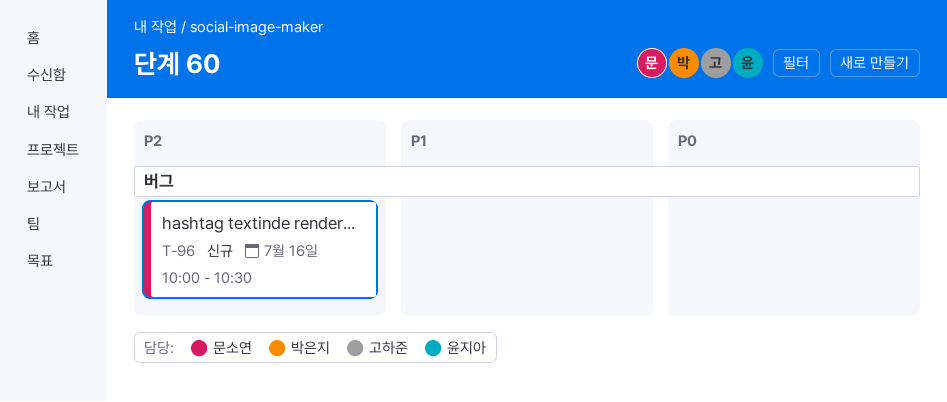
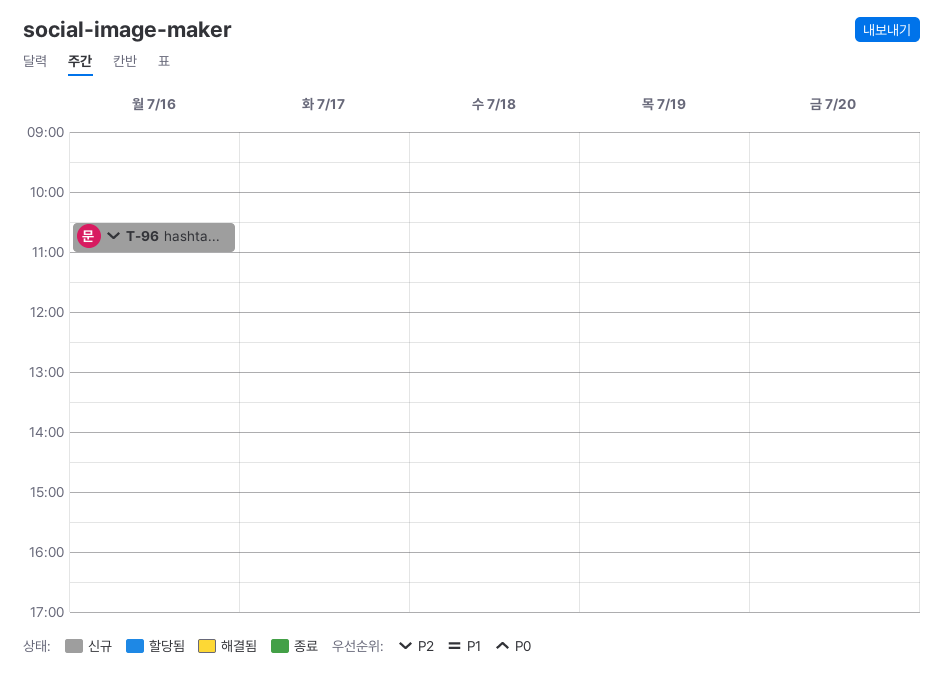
T-96, begins: 10:00 -> 10:30
T-96, ends: 10:30 -> 11:00

